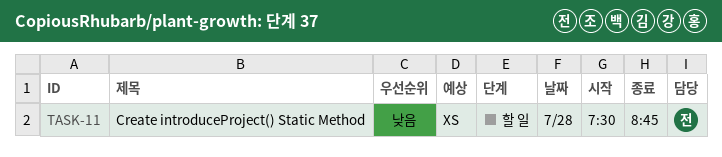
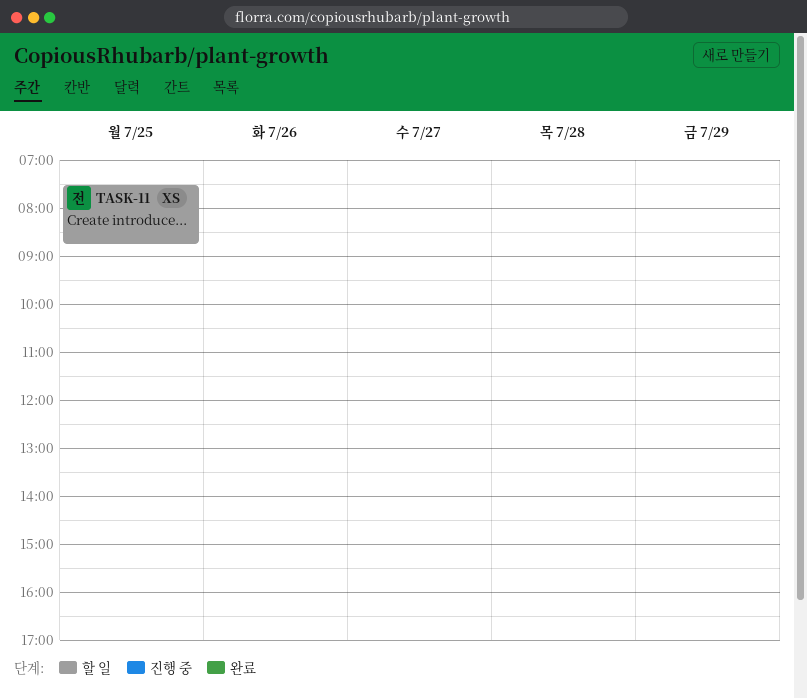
TASK-11, day: Jul 28 -> Jul 25

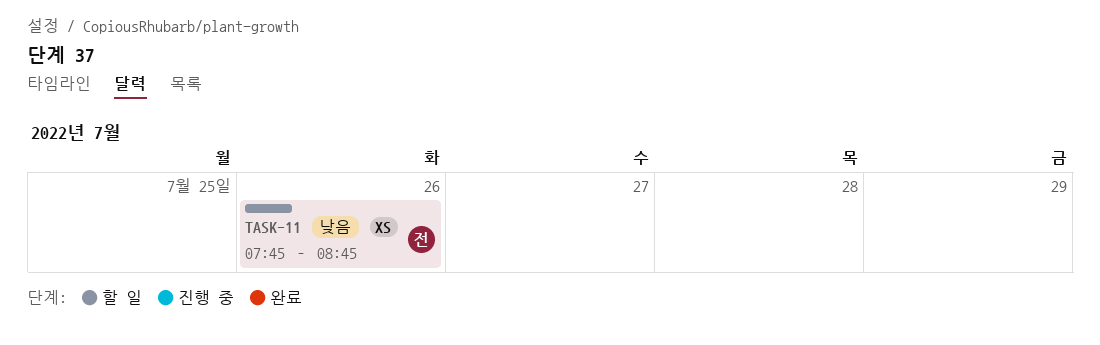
TASK-11, day: Jul 25 -> Jul 26
TASK-11, begins: 07:30 -> 07:45

